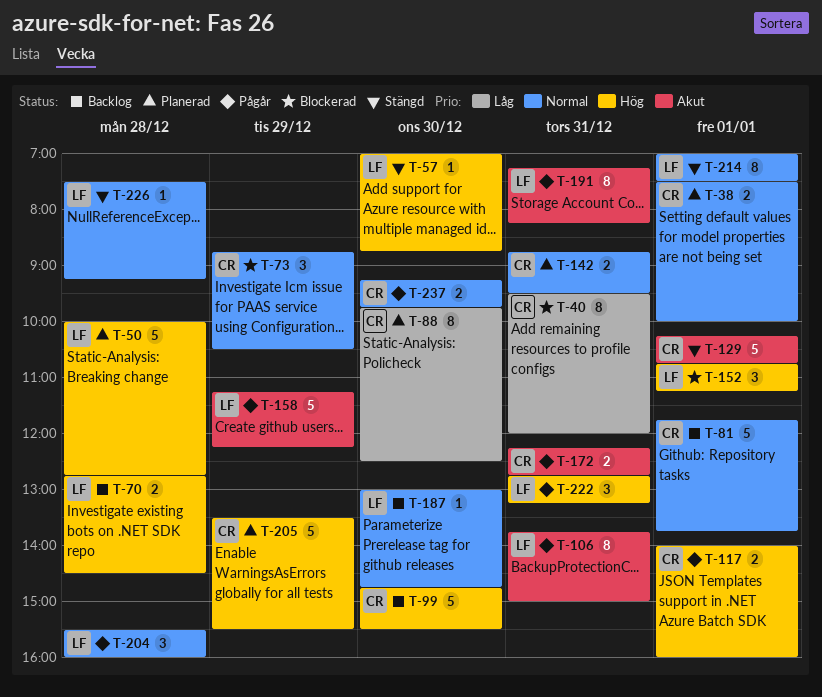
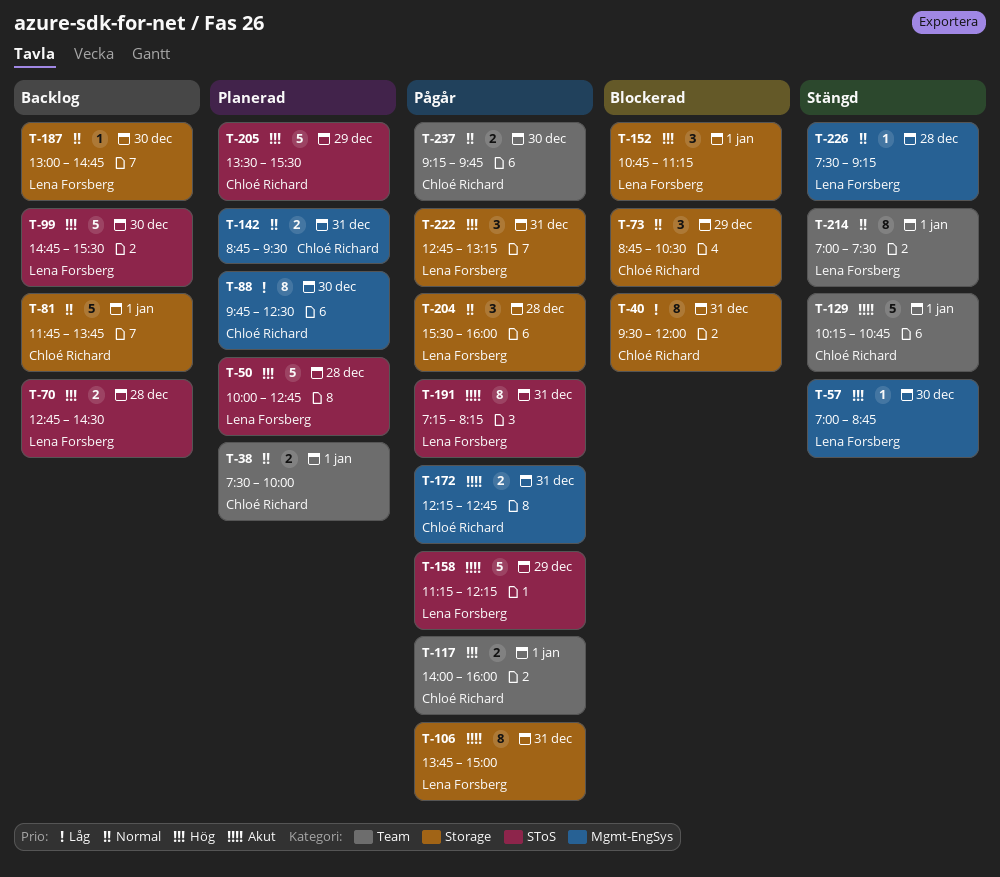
T-99, owner: Chloé Richard -> Lena Forsberg

